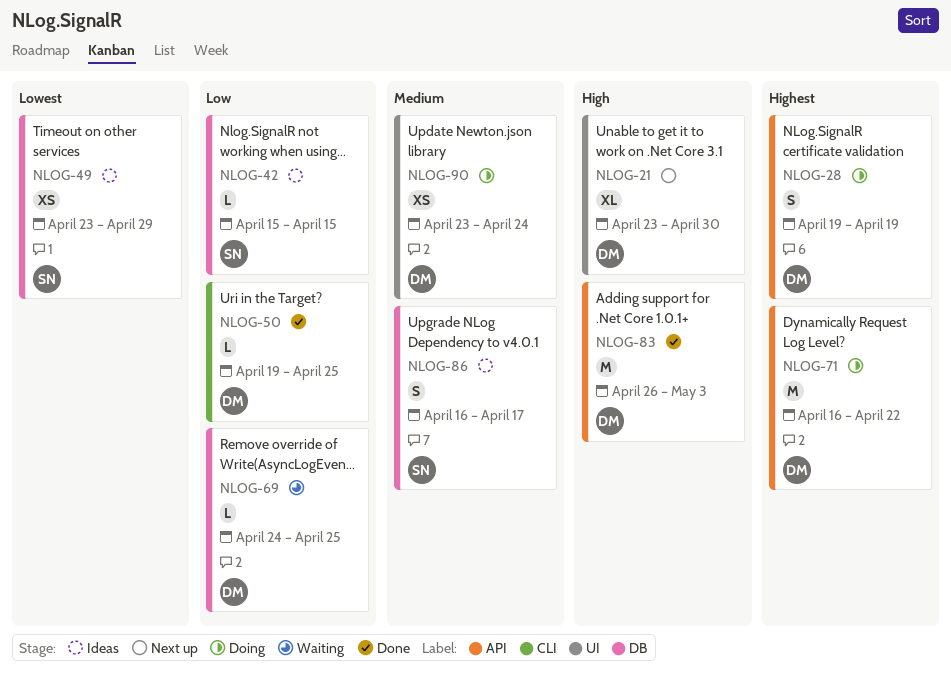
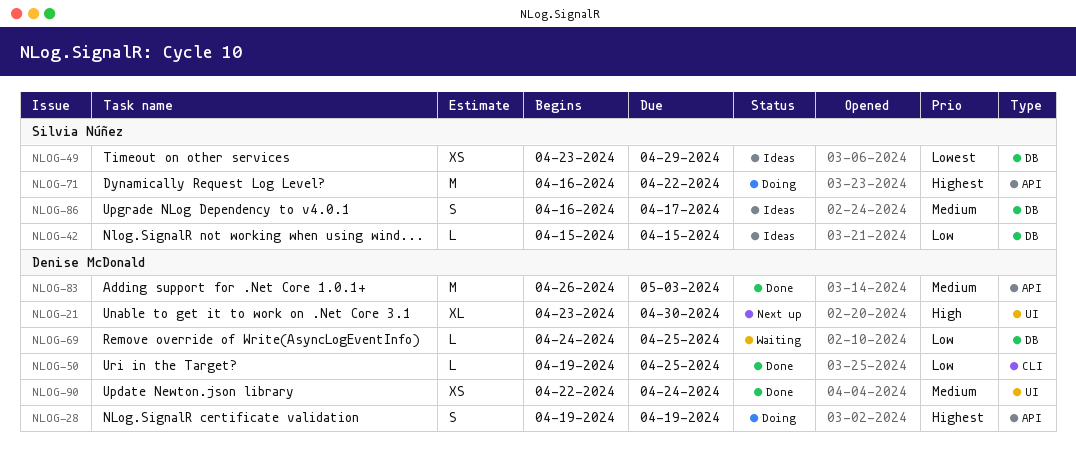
NLOG-71, owner: Denise McDonald -> Silvia Núñez
NLOG-83, priority: High -> Medium
NLOG-90, status: Doing -> Done
NLOG-90, start: Apr 23 -> Apr 22

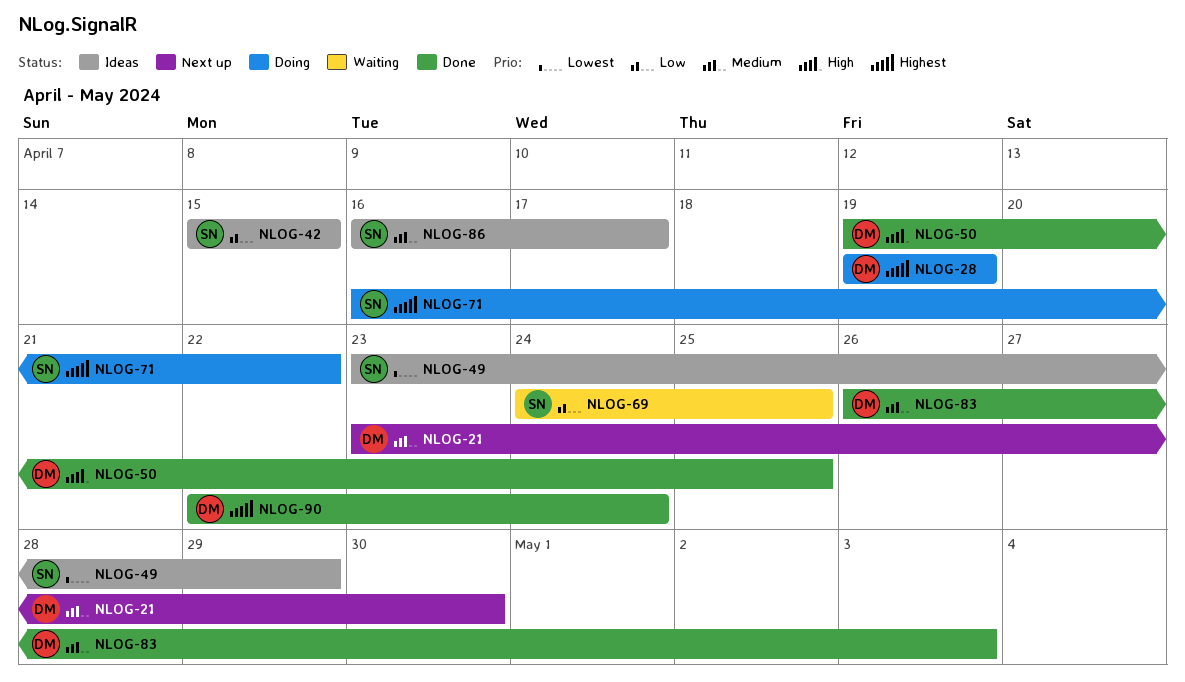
NLOG-21, priority: High -> Medium
NLOG-50, priority: Low -> High
NLOG-69, owner: Denise McDonald -> Silvia Núñez
NLOG-90, priority: Medium -> Highest

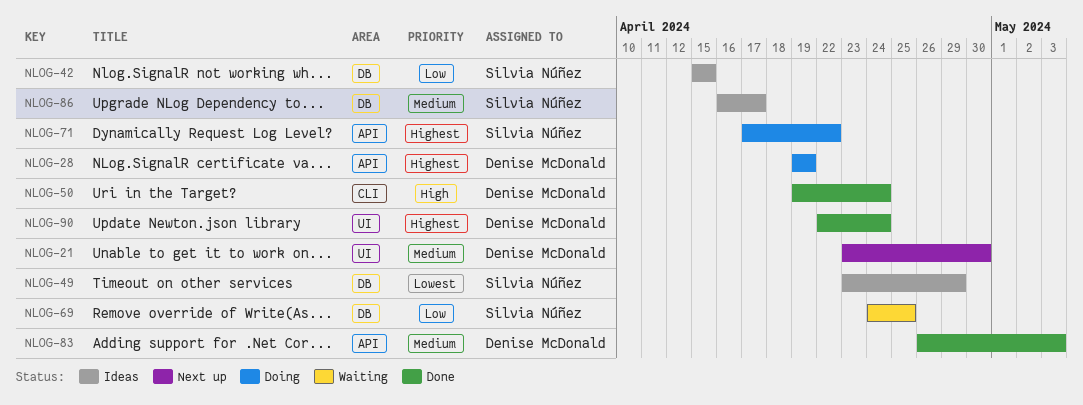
NLOG-50, due: Apr 25 -> Apr 24
NLOG-71, start: Apr 16 -> Apr 17

